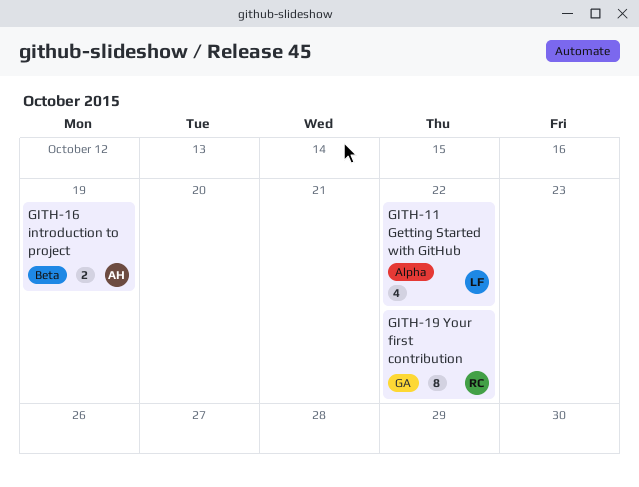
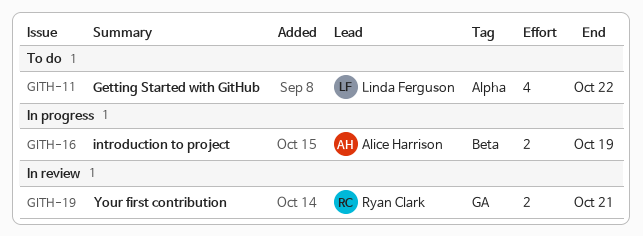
GITH-19, estimate: 8 -> 2
GITH-19, due: Oct 22 -> Oct 21

